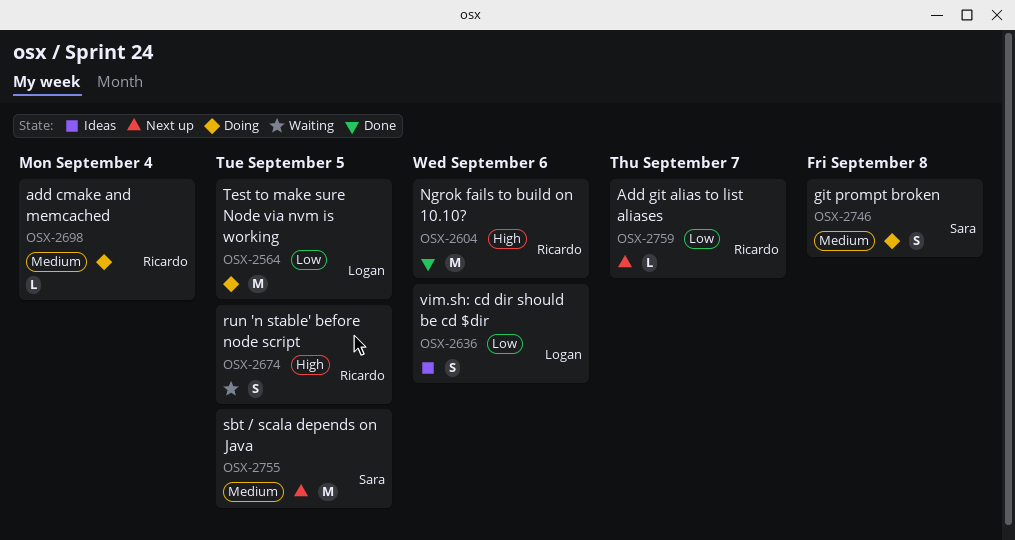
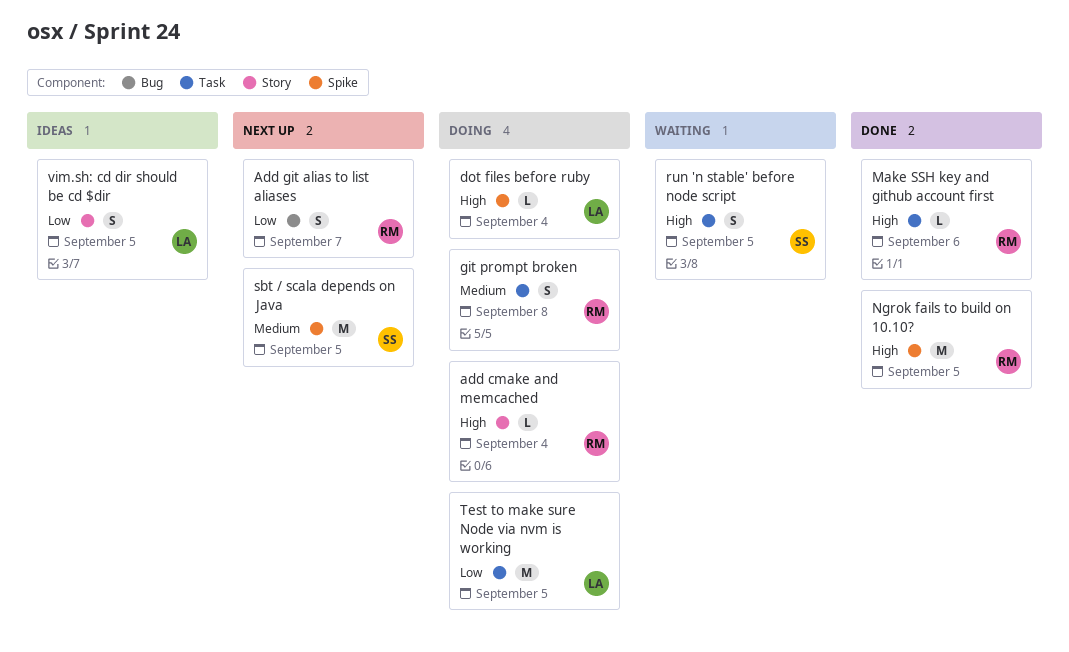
add cmake and memcached, priority: Medium -> High
Add git alias to list aliases, estimate: L -> S
dot files before ruby: none -> present
git prompt broken, owner: Sara -> Ricardo
Make SSH key and github account first: none -> present
Ngrok fails to build on 10.10?, due: Sep 6 -> Sep 5
run 'n stable' before node script, owner: Ricardo -> Sara
vim.sh: cd dir should be cd $dir, due: Sep 6 -> Sep 5

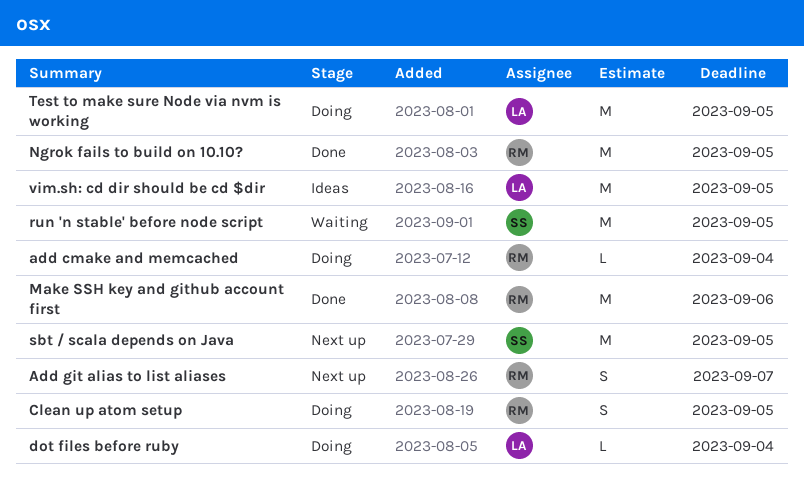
Clean up atom setup: none -> present
git prompt broken: present -> none
Make SSH key and github account first, estimate: L -> M
run 'n stable' before node script, estimate: S -> M
vim.sh: cd dir should be cd $dir, estimate: S -> M

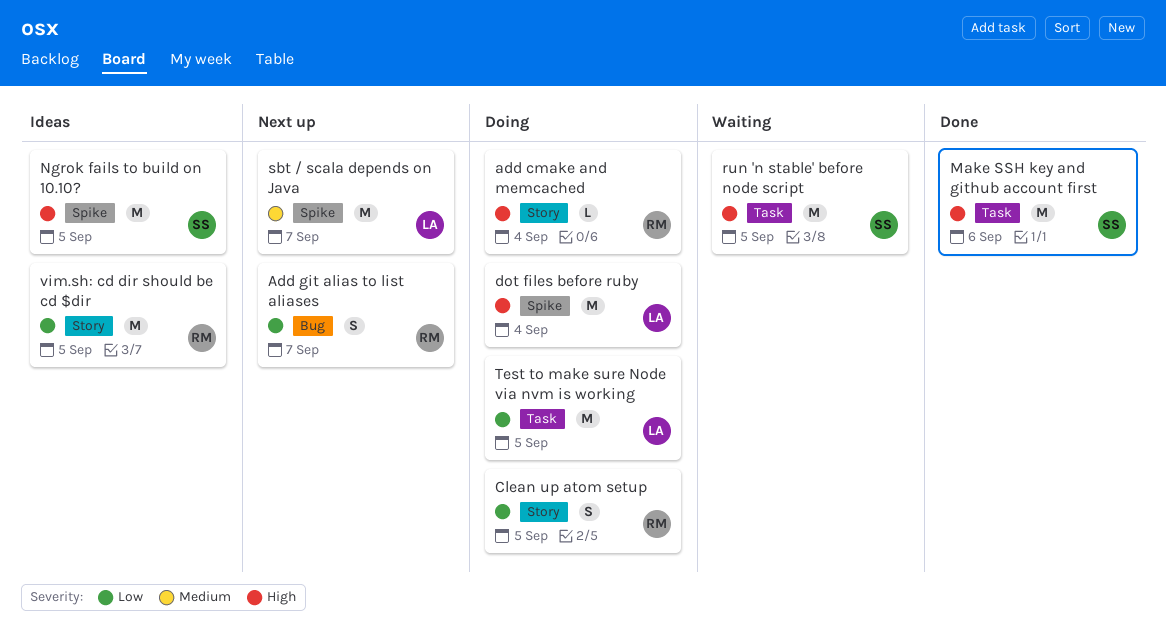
dot files before ruby, estimate: L -> M
Make SSH key and github account first, owner: RM -> SS
Ngrok fails to build on 10.10?, status: Done -> Ideas
Ngrok fails to build on 10.10?, owner: RM -> SS
sbt / scala depends on Java, owner: SS -> LA
sbt / scala depends on Java, due: Sep 5 -> Sep 7
vim.sh: cd dir should be cd $dir, owner: LA -> RM

